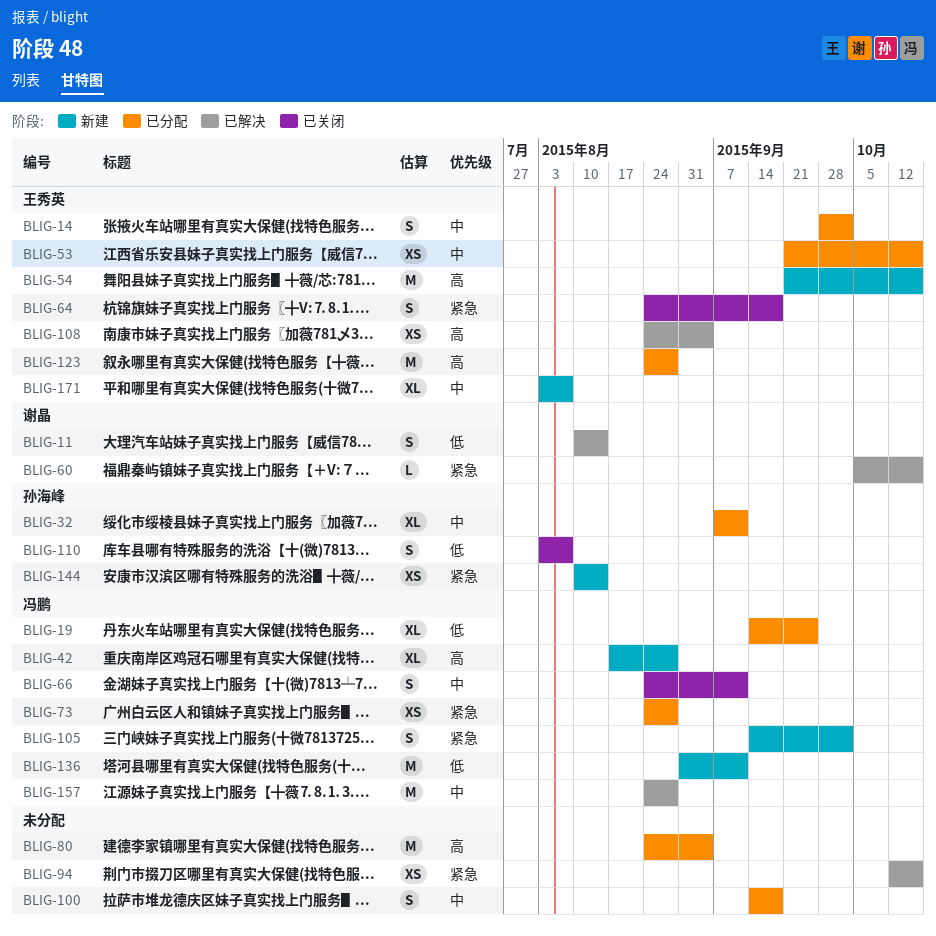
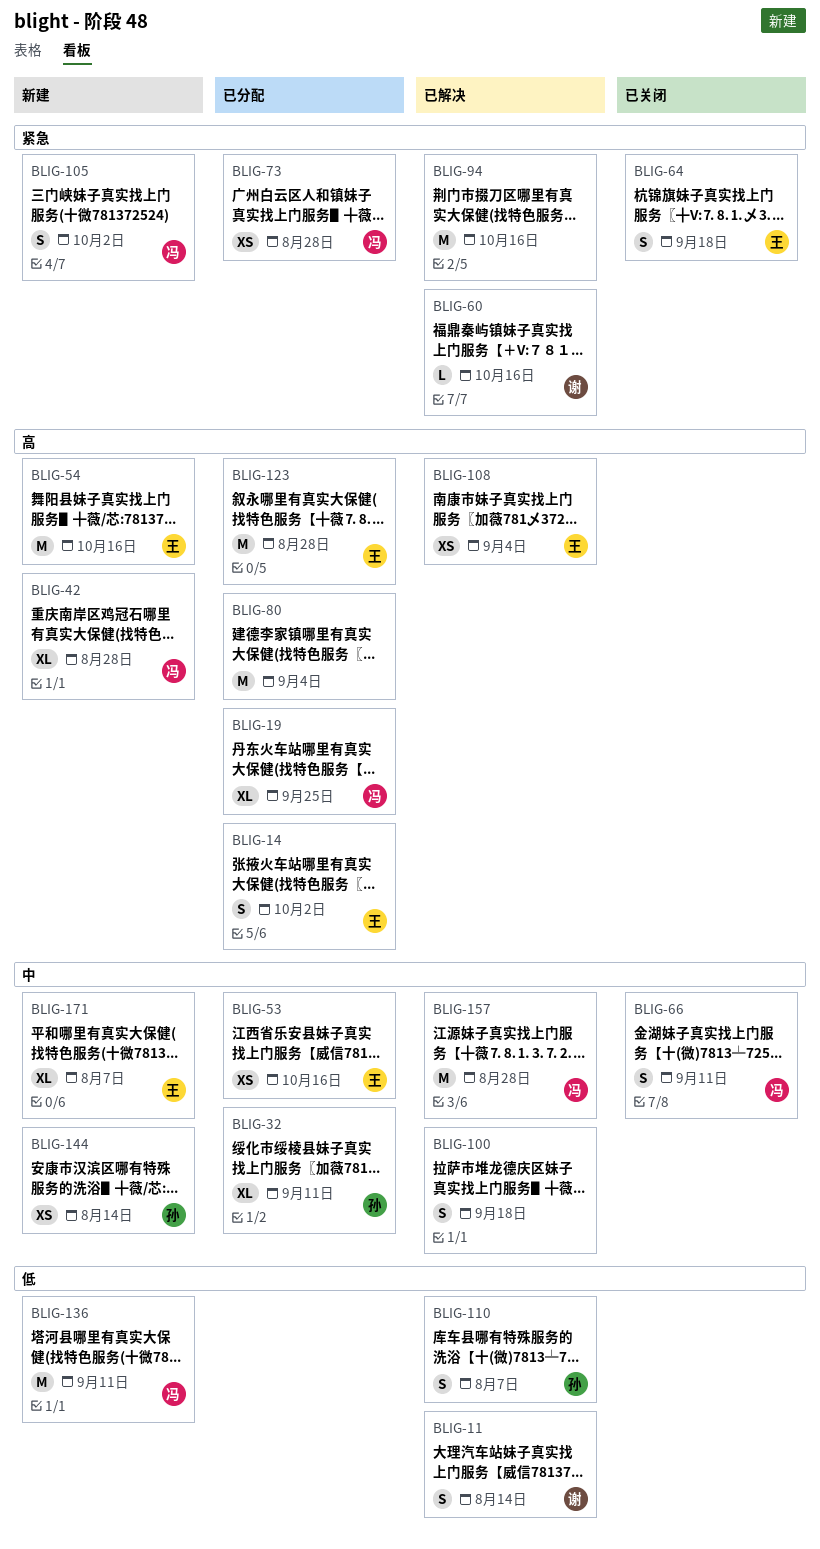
BLIG-14, priority: 中 -> 高
BLIG-19, priority: 低 -> 高
BLIG-94, estimate: XS -> M
BLIG-100, status: 已分配 -> 已解决
BLIG-110, status: 已关闭 -> 已解决
BLIG-144, priority: 紧急 -> 中

